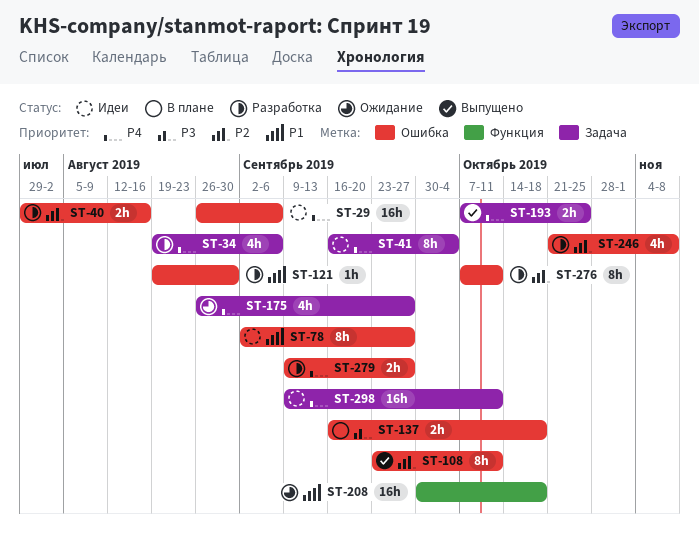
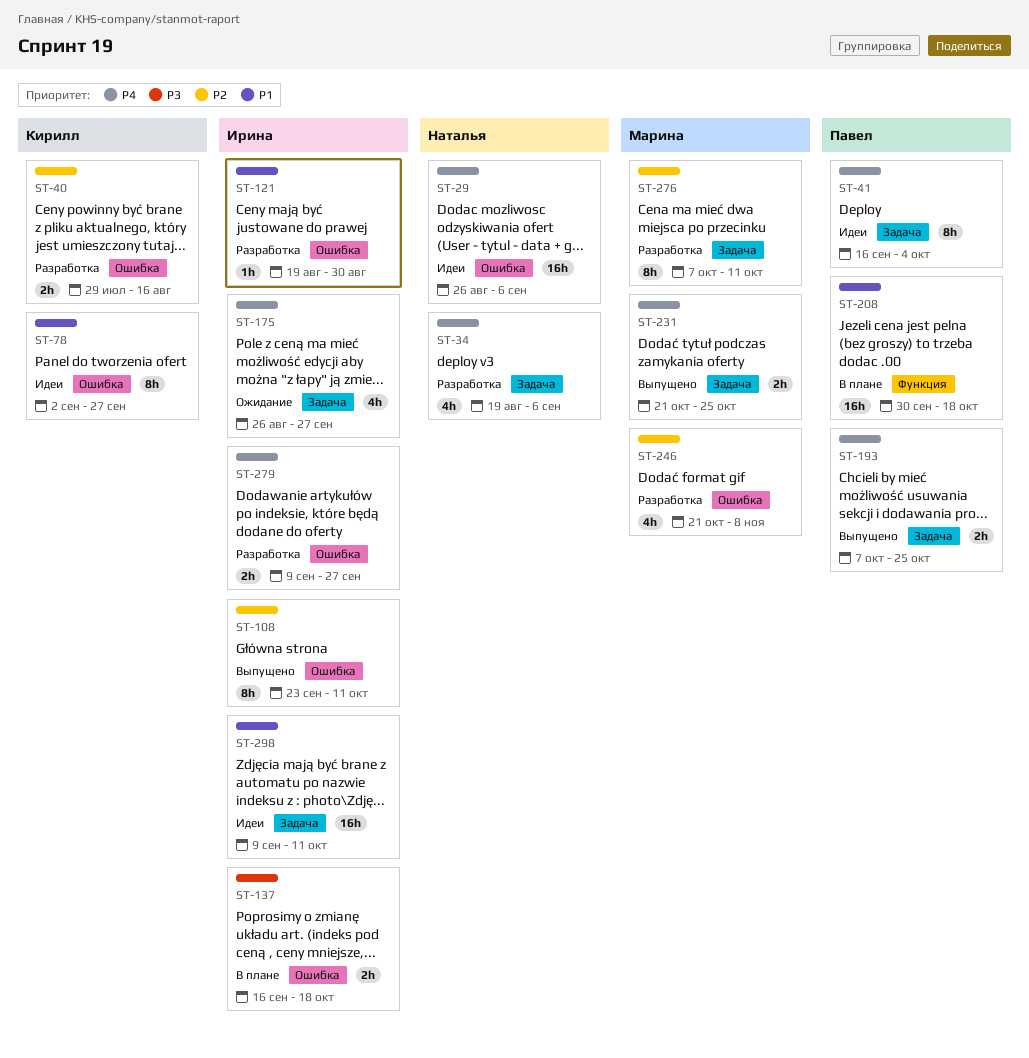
ST-208, status: Ожидание -> В плане
ST-231: none -> present
ST-276, label: Ошибка -> Задача
ST-298, priority: P4 -> P1

